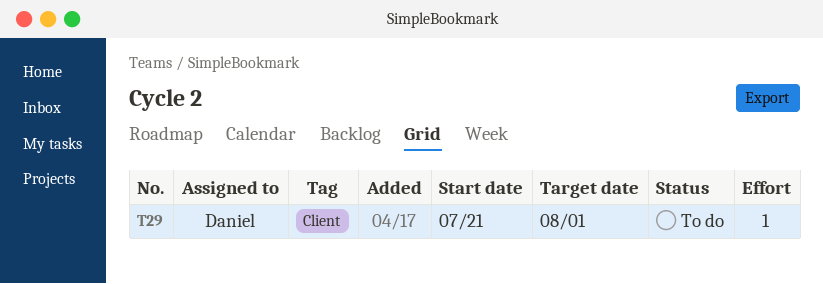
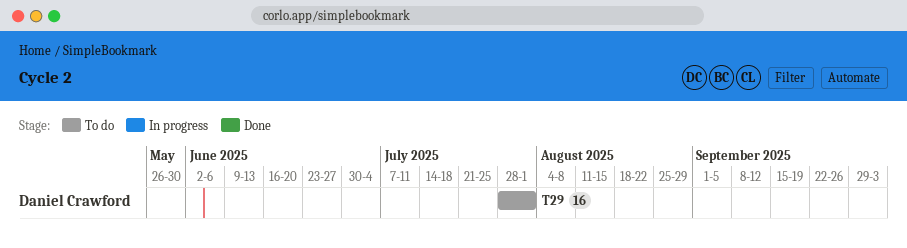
T29, estimate: 1 -> 16
T29, start: Jul 21 -> Jul 28

